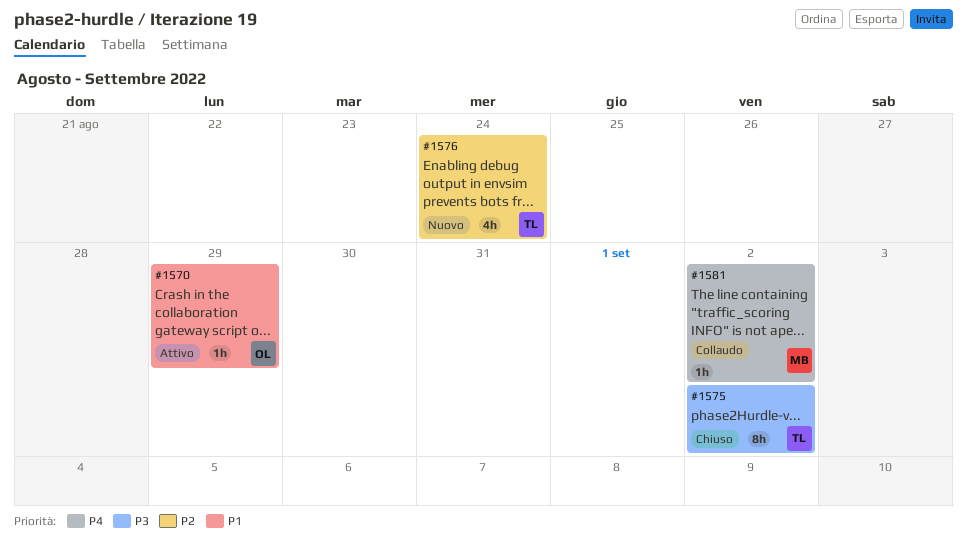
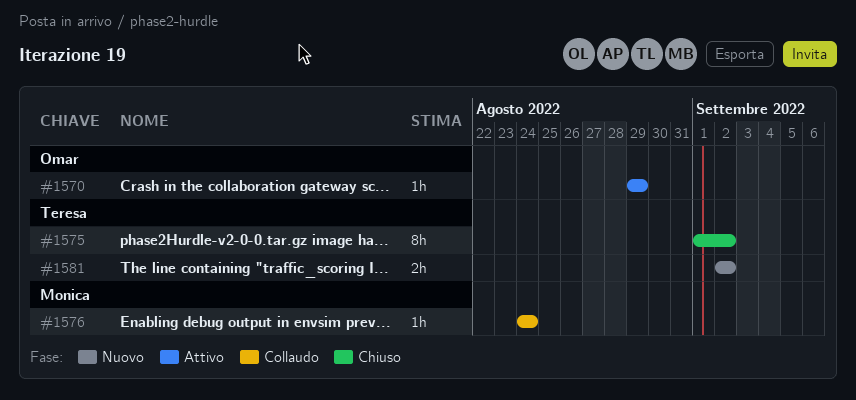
#1576, status: Nuovo -> Collaudo
#1576, owner: Teresa -> Monica
#1576, estimate: 4h -> 1h
#1581, status: Collaudo -> Nuovo
#1581, owner: Monica -> Teresa
#1581, estimate: 1h -> 2h

